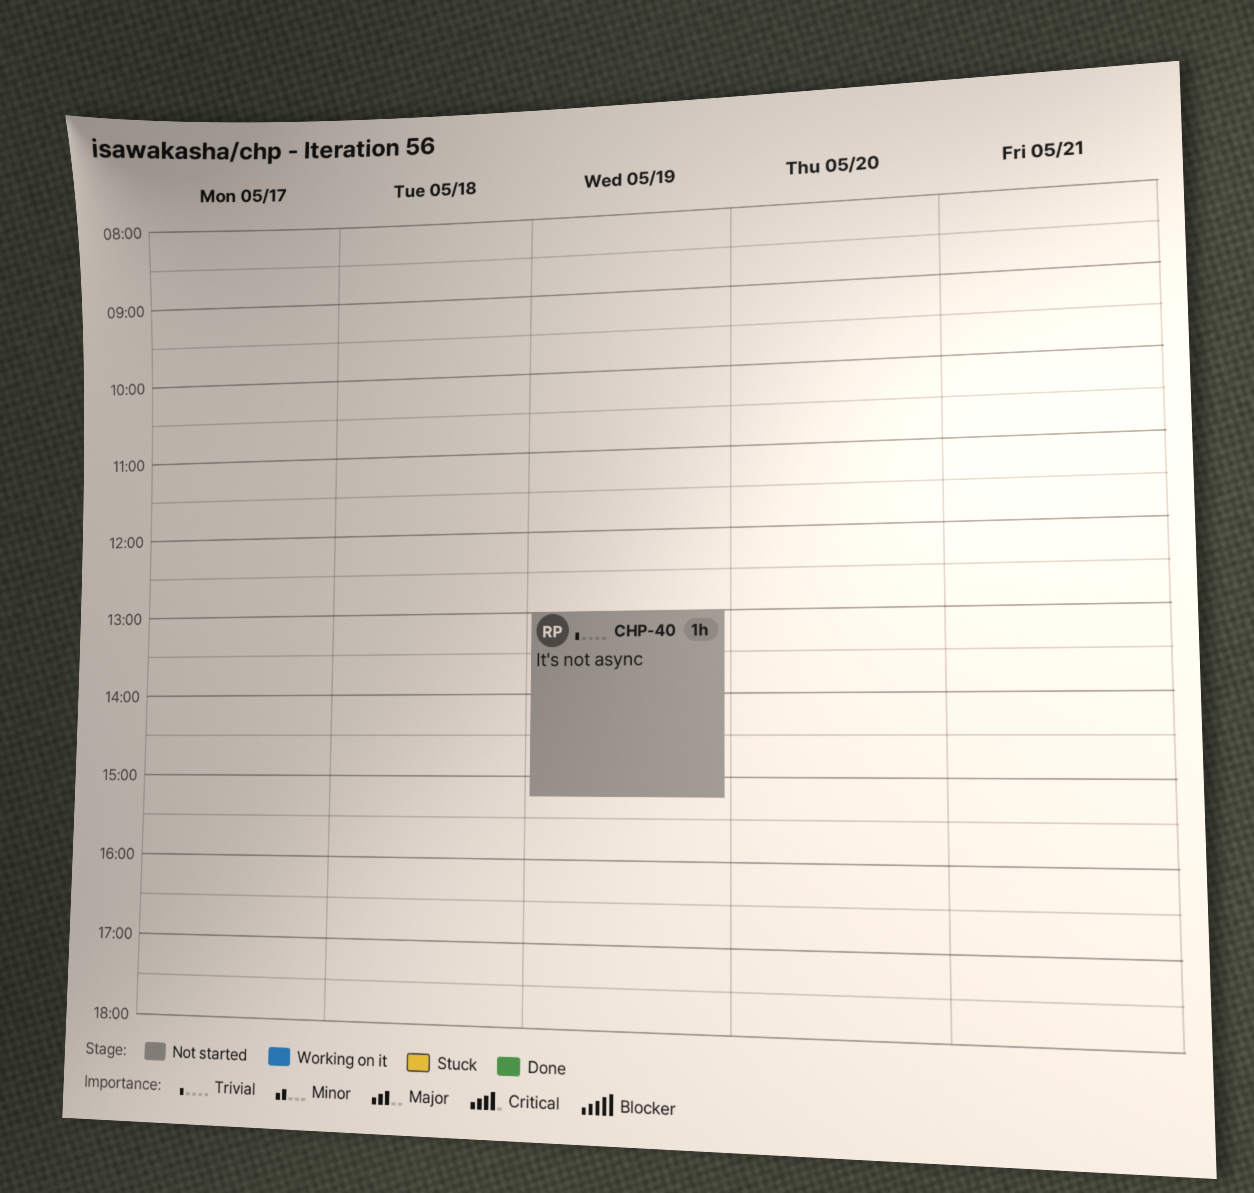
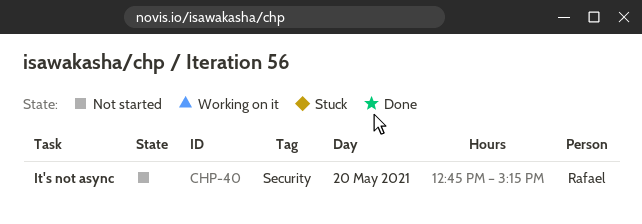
CHP-40, day: May 19 -> May 20
CHP-40, begins: 13:00 -> 12:45

